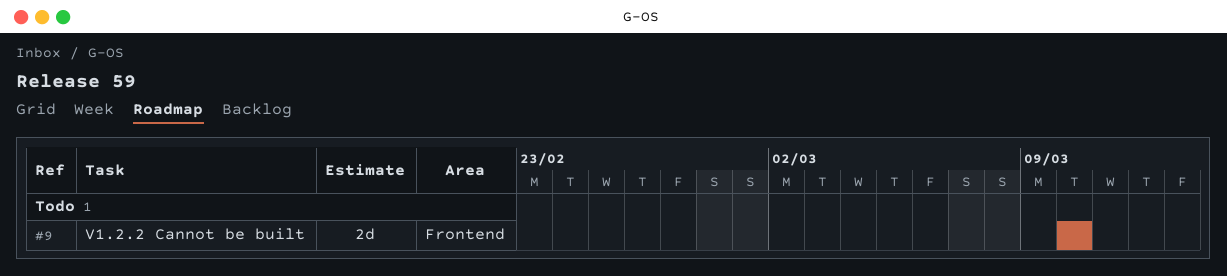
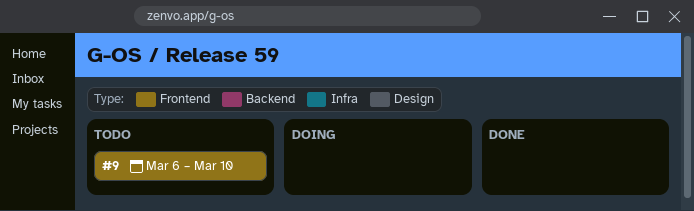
#9, start: Mar 10 -> Mar 6

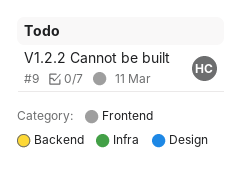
#9, due: Mar 10 -> Mar 11

